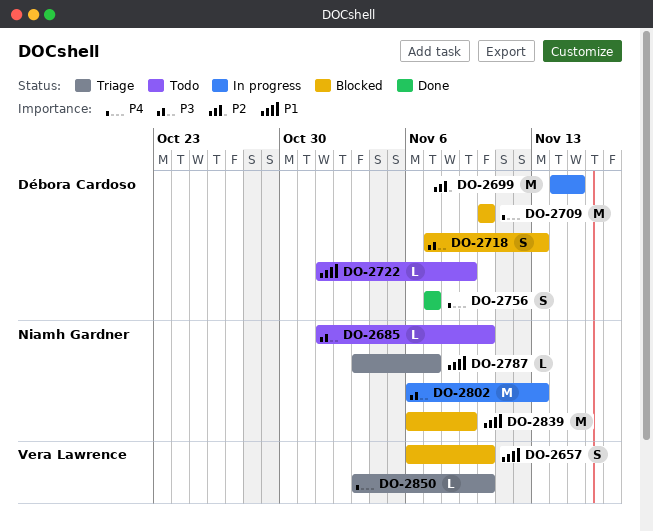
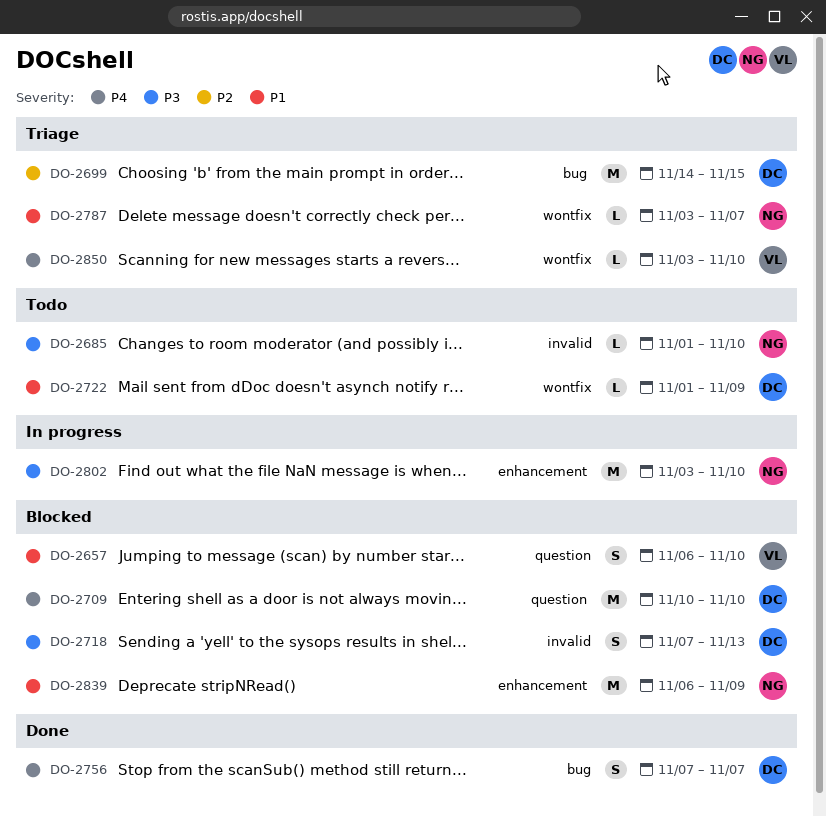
DO-2699, status: In progress -> Triage
DO-2802, start: Nov 6 -> Nov 3
DO-2802, due: Nov 13 -> Nov 10

